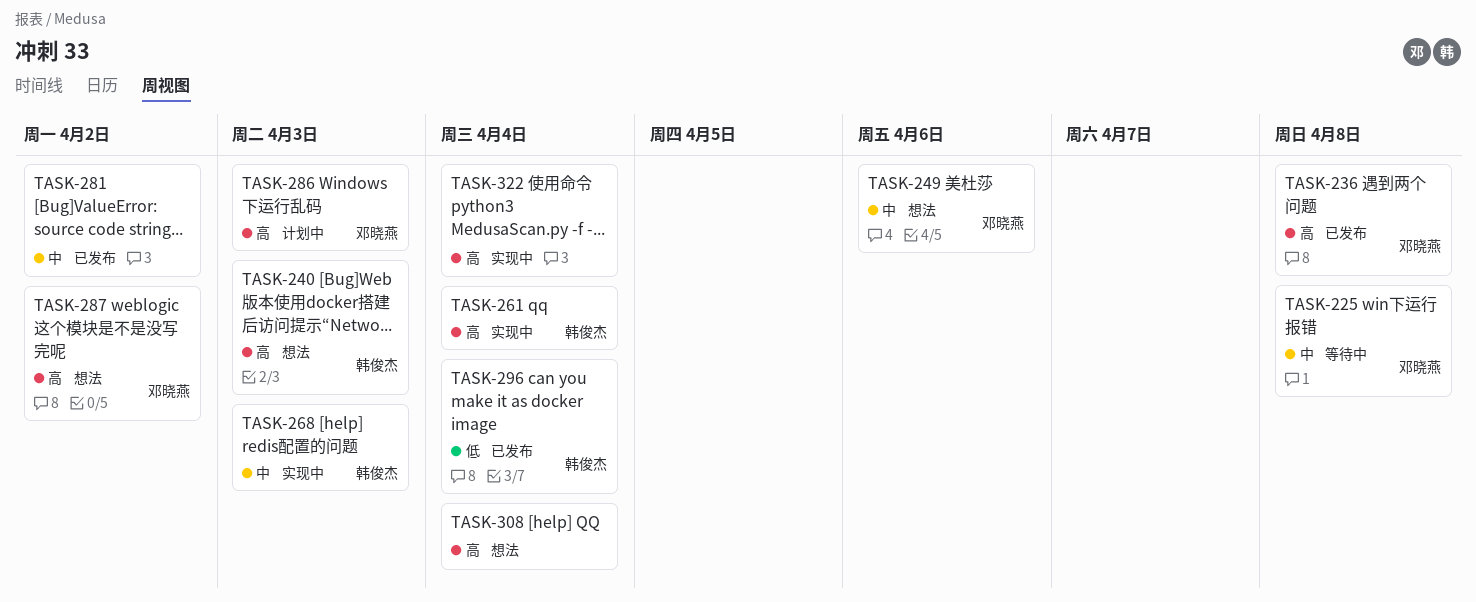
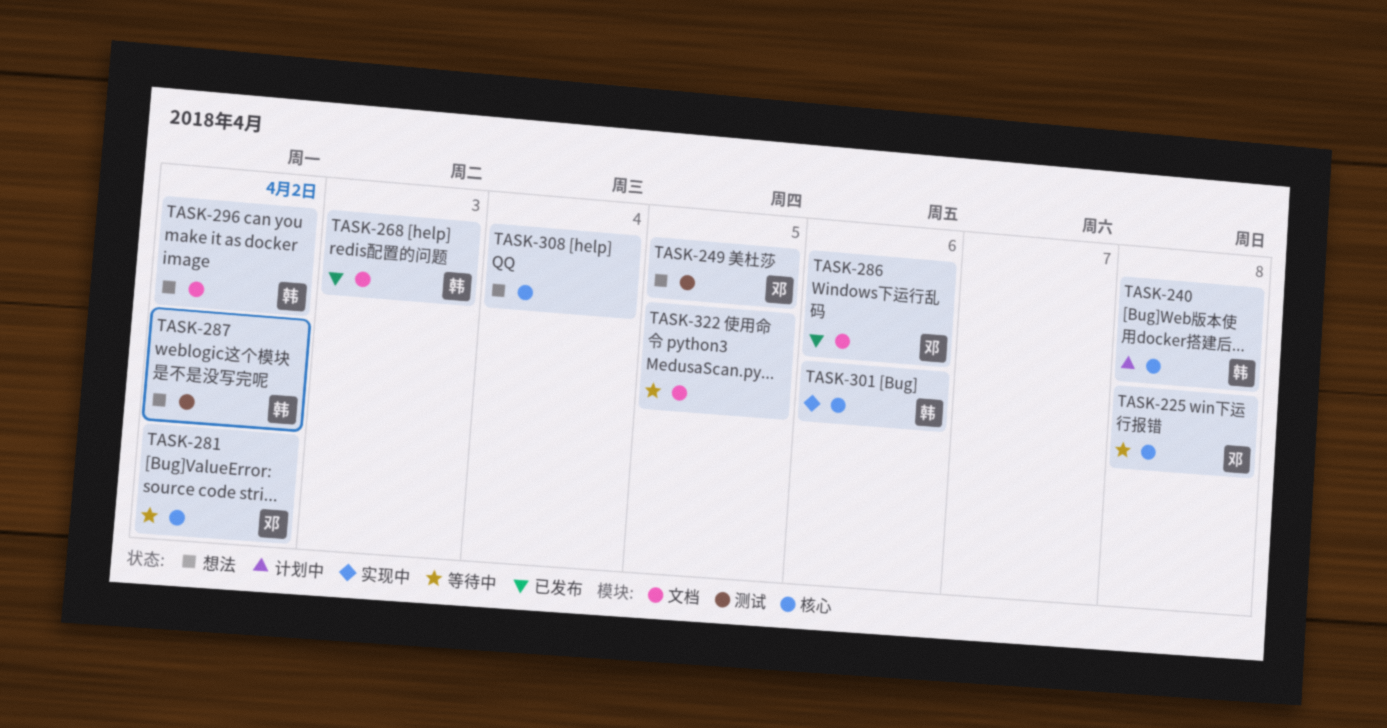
TASK-236: present -> none
TASK-240, status: 想法 -> 计划中
TASK-240, due: Apr 3 -> Apr 8
TASK-249, due: Apr 6 -> Apr 5
TASK-261: present -> none
TASK-268, status: 实现中 -> 已发布
TASK-281, status: 已发布 -> 等待中
TASK-281, owner: none -> 邓晓燕
TASK-286, status: 计划中 -> 已发布
TASK-286, due: Apr 3 -> Apr 6
TASK-287, owner: 邓晓燕 -> 韩俊杰
TASK-296, status: 已发布 -> 想法
TASK-296, due: Apr 4 -> Apr 2
TASK-301: none -> present
TASK-322, status: 实现中 -> 等待中
TASK-322, due: Apr 4 -> Apr 5

